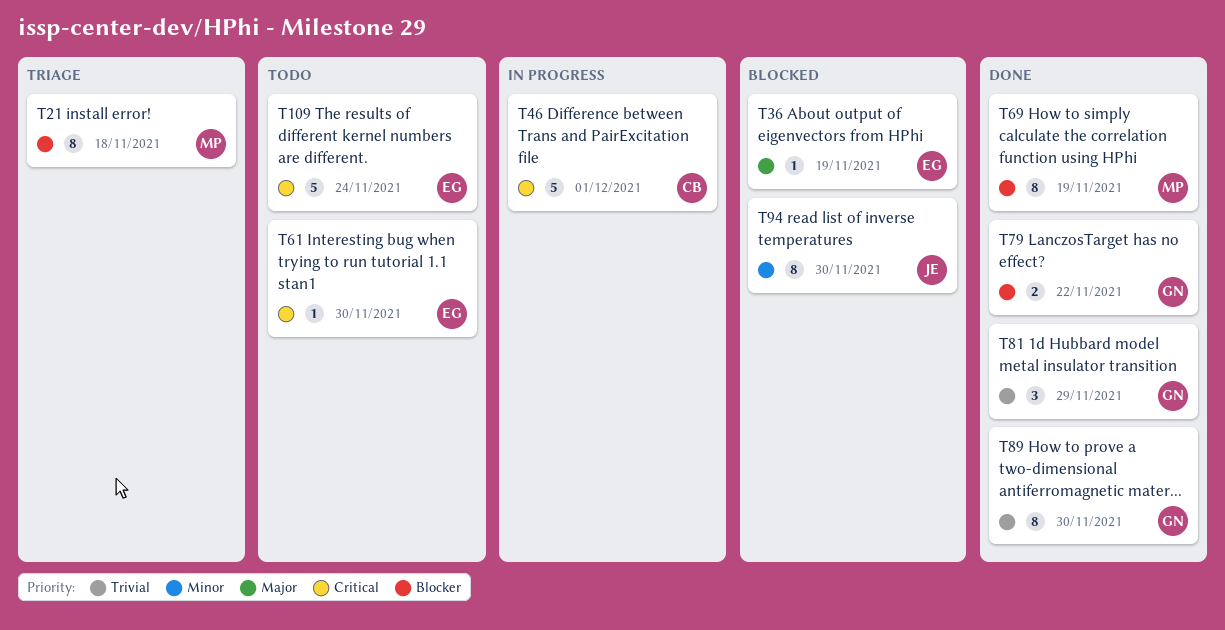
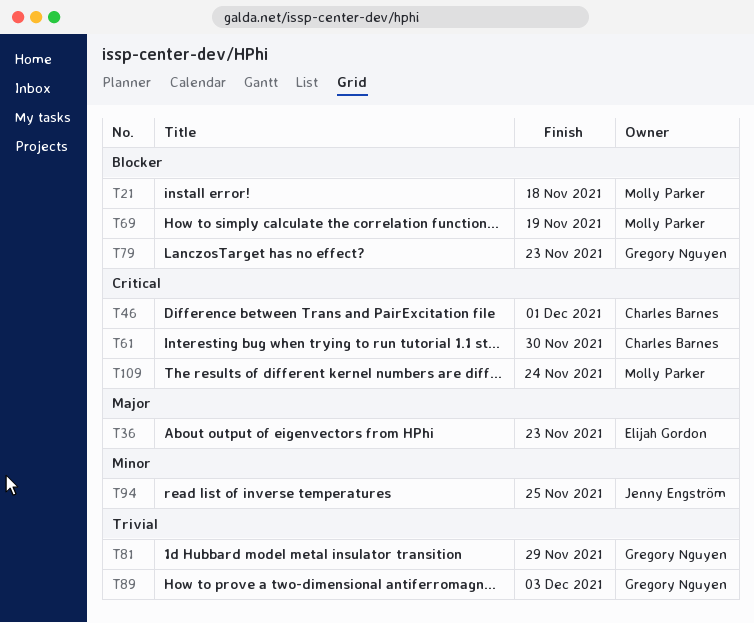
T36, due: Nov 19 -> Nov 23
T61, owner: Elijah Gordon -> Charles Barnes
T79, due: Nov 22 -> Nov 23
T89, due: Nov 30 -> Dec 3
T94, due: Nov 30 -> Nov 25
T109, owner: Elijah Gordon -> Molly Parker

